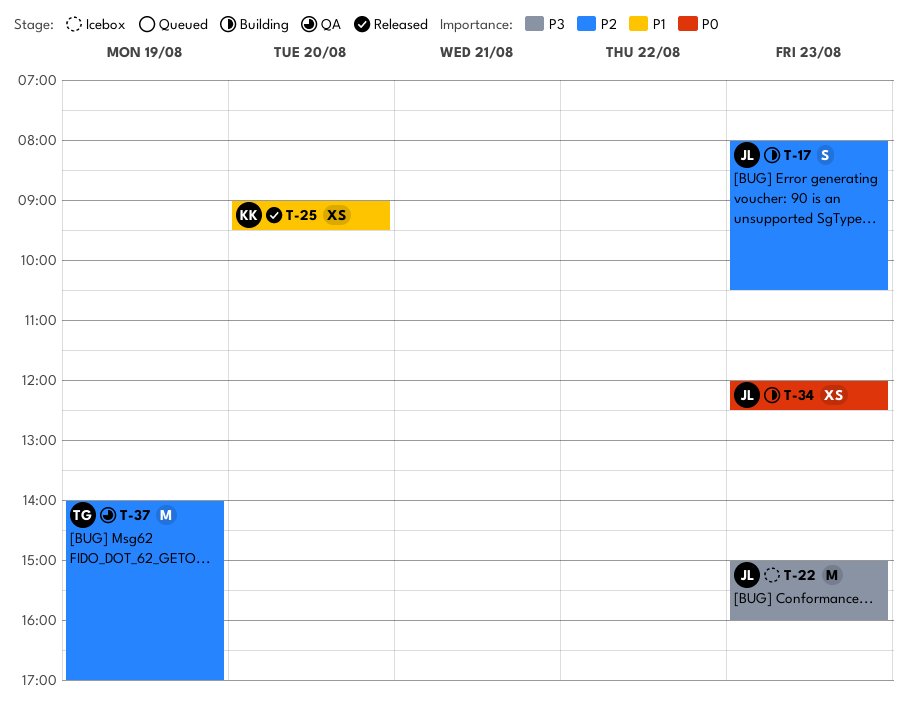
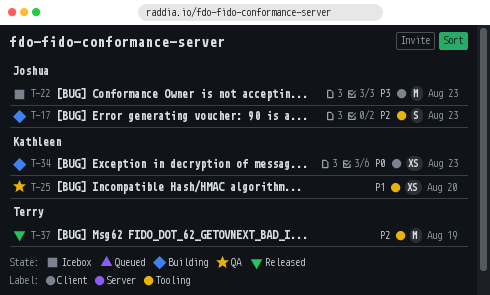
T-25, status: Released -> QA
T-34, owner: Joshua -> Kathleen
T-37, status: QA -> Released

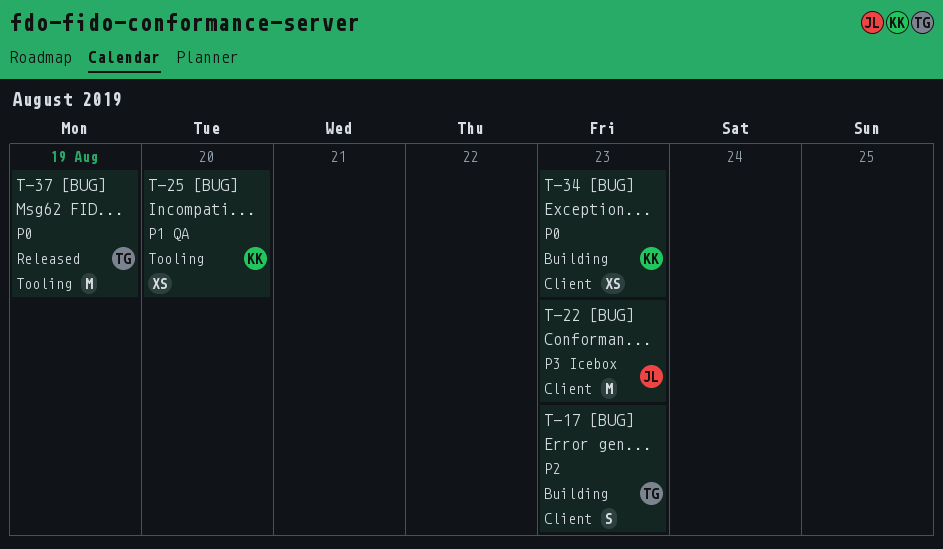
T-17, owner: Joshua -> Terry
T-17, label: Tooling -> Client
T-37, priority: P2 -> P0

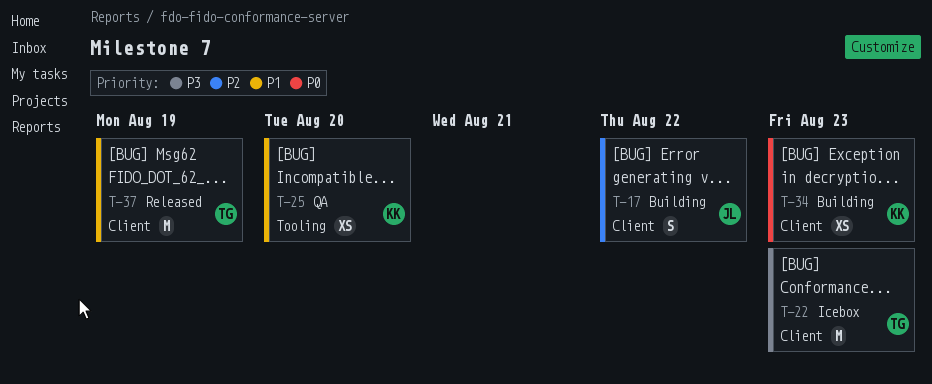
T-17, owner: TG -> JL
T-17, day: Aug 23 -> Aug 22
T-22, owner: JL -> TG
T-37, priority: P0 -> P1
T-37, label: Tooling -> Client

